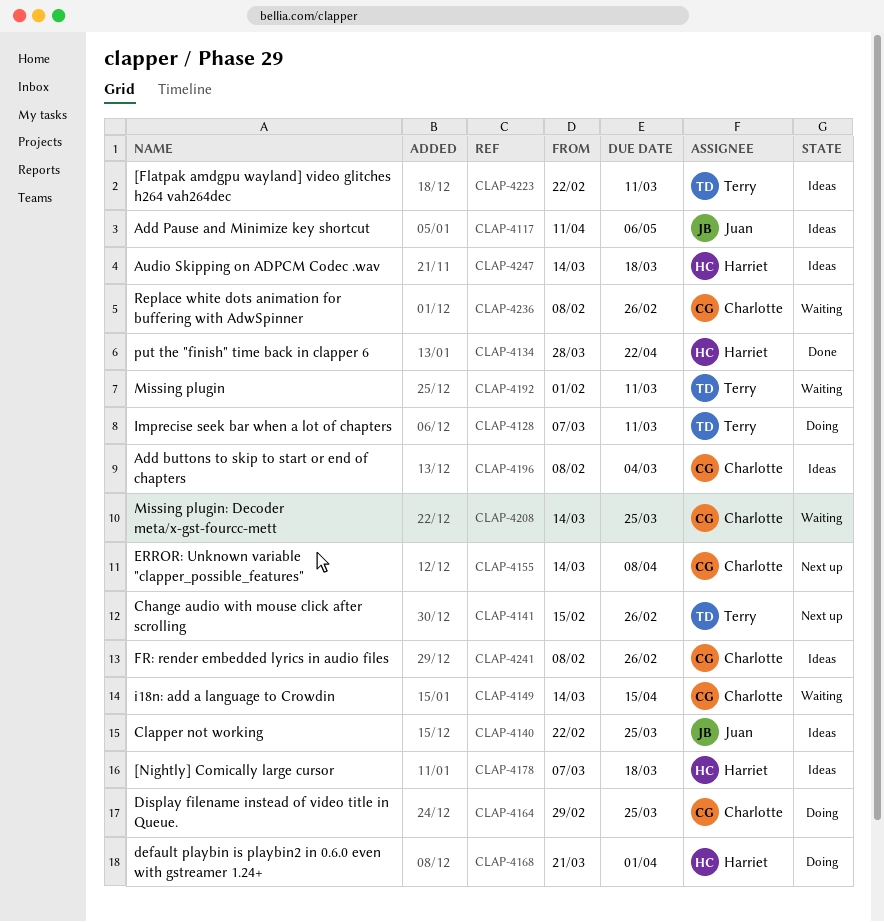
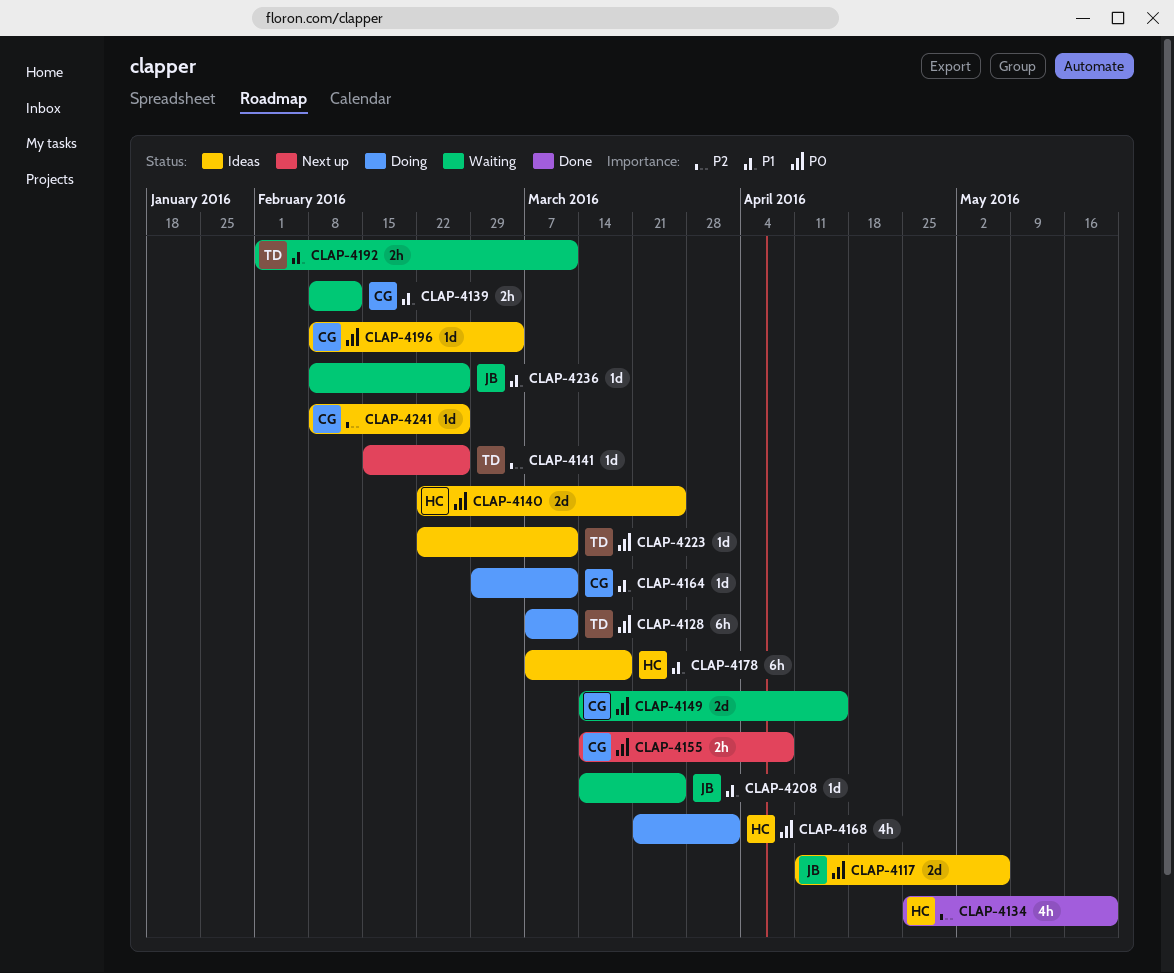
CLAP-4134, start: Mar 28 -> Apr 25
CLAP-4134, due: Apr 22 -> May 20
CLAP-4139: none -> present
CLAP-4140, owner: Juan -> Harriet
CLAP-4164, due: Mar 25 -> Mar 11
CLAP-4208, owner: Charlotte -> Juan
CLAP-4236, owner: Charlotte -> Juan
CLAP-4247: present -> none

